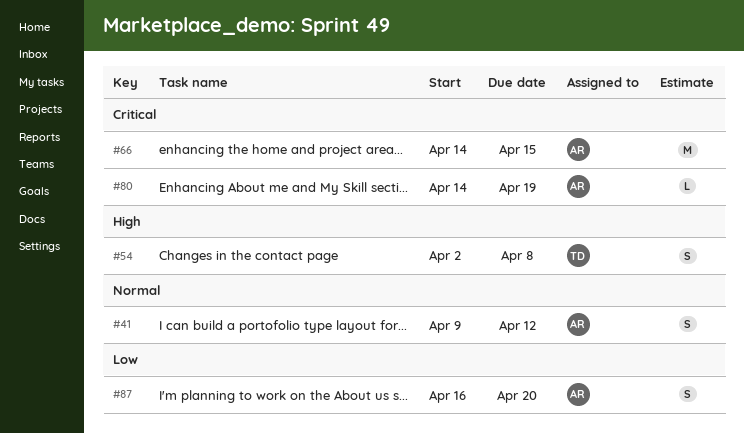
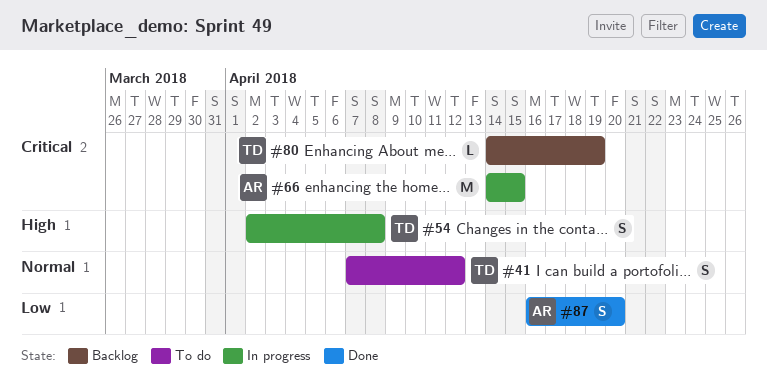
#41, owner: AR -> TD
#41, start: Apr 9 -> Apr 7
#80, owner: AR -> TD

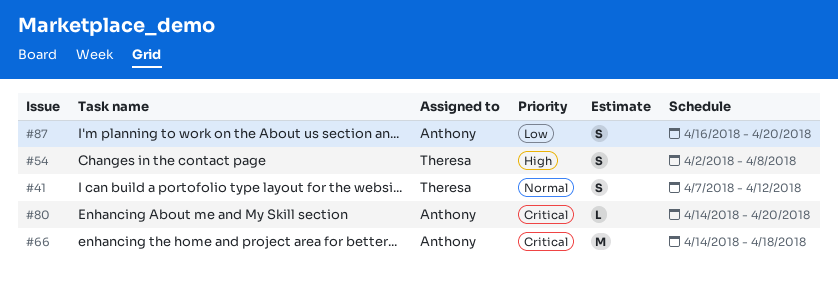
#66, due: Apr 15 -> Apr 18
#80, owner: Theresa -> Anthony
#80, due: Apr 19 -> Apr 20

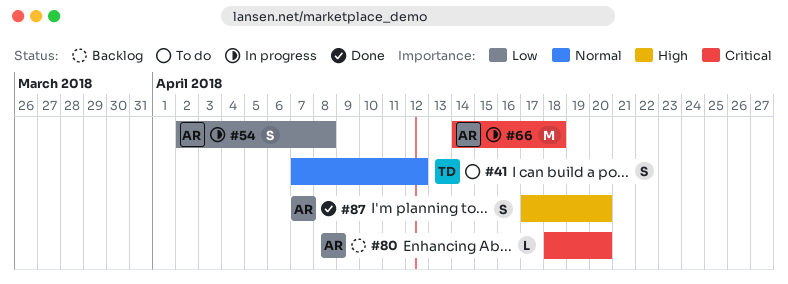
#54, owner: Theresa -> Anthony
#54, priority: High -> Low
#80, start: Apr 14 -> Apr 18
#87, priority: Low -> High
#87, start: Apr 16 -> Apr 17

